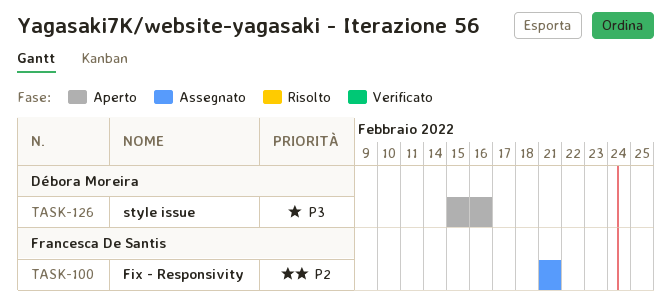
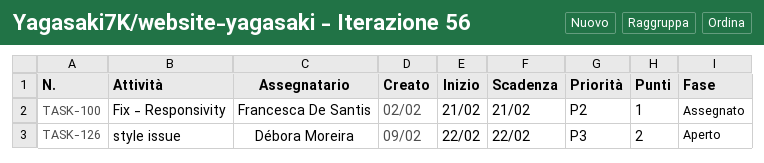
TASK-126, start: Feb 15 -> Feb 22
TASK-126, due: Feb 16 -> Feb 22

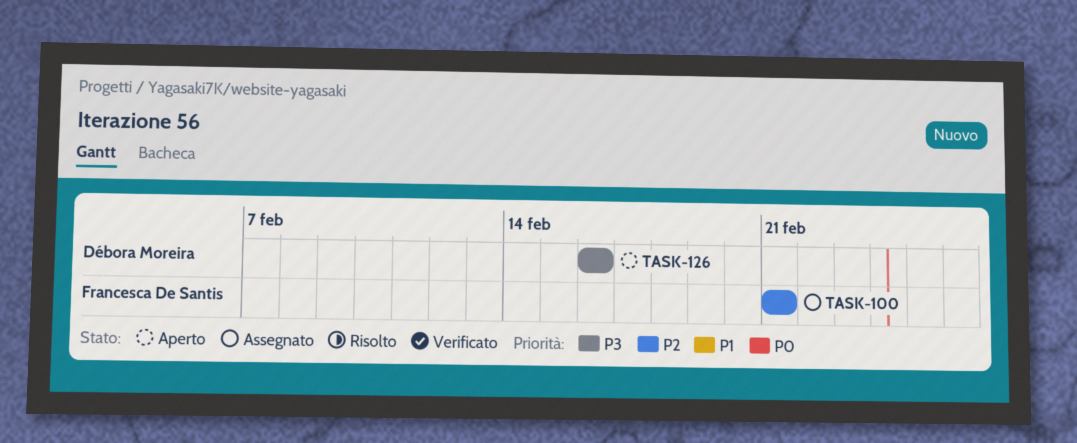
TASK-126, start: Feb 22 -> Feb 16
TASK-126, due: Feb 22 -> Feb 16

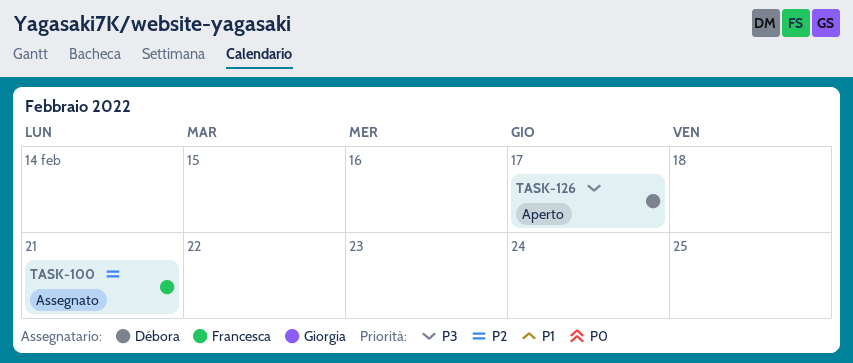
TASK-126, due: Feb 16 -> Feb 17

